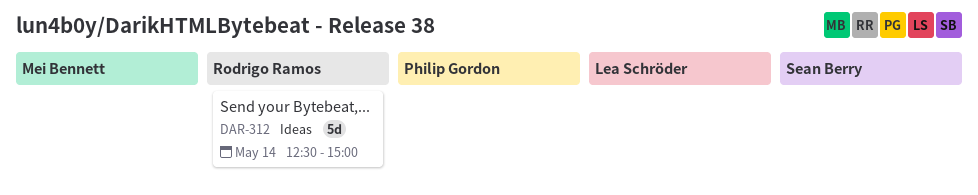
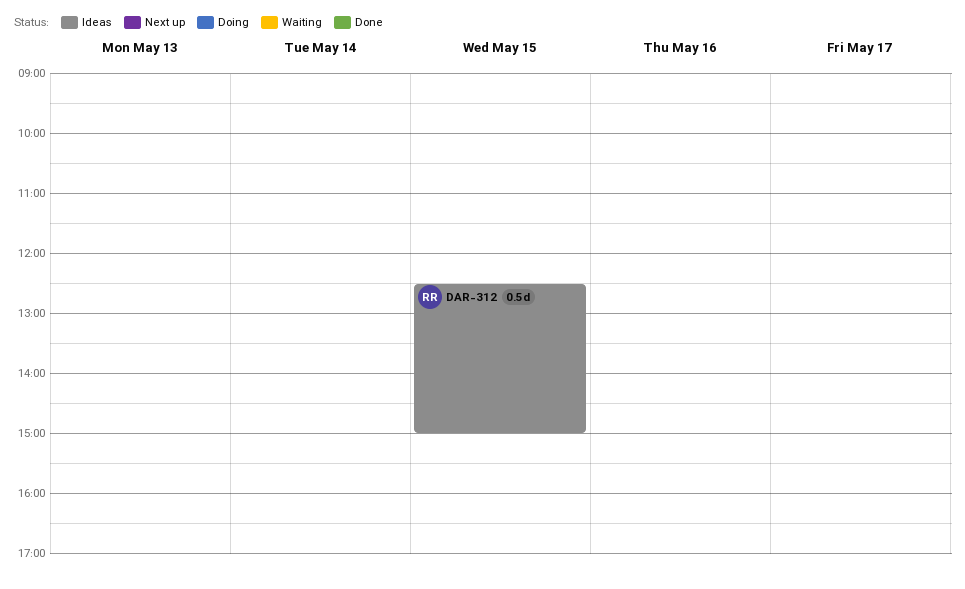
DAR-312, estimate: 5d -> 0.5d
DAR-312, day: May 14 -> May 15

